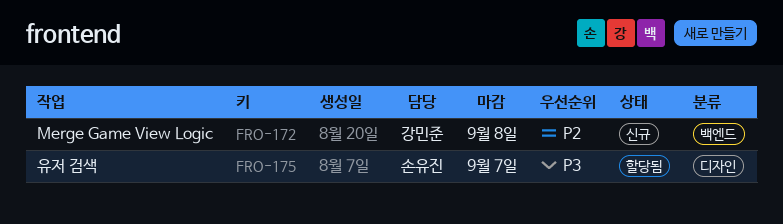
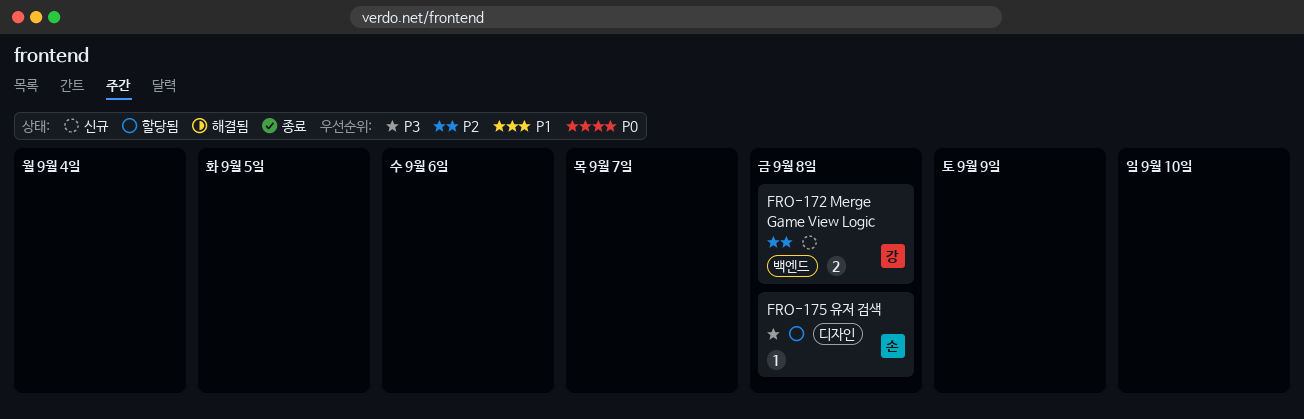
FRO-175, due: Sep 7 -> Sep 8

